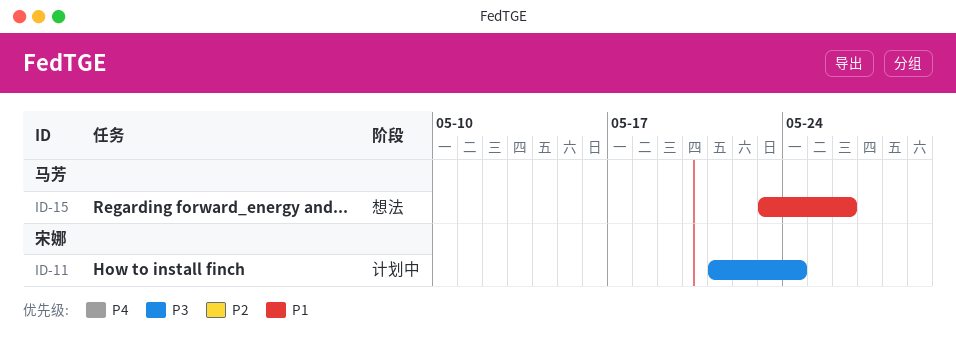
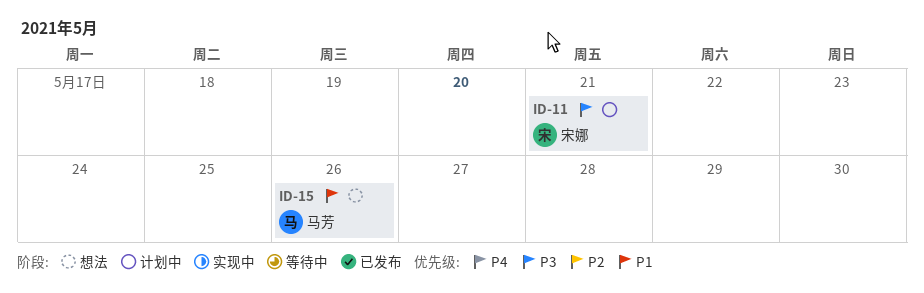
ID-11, due: May 24 -> May 21

